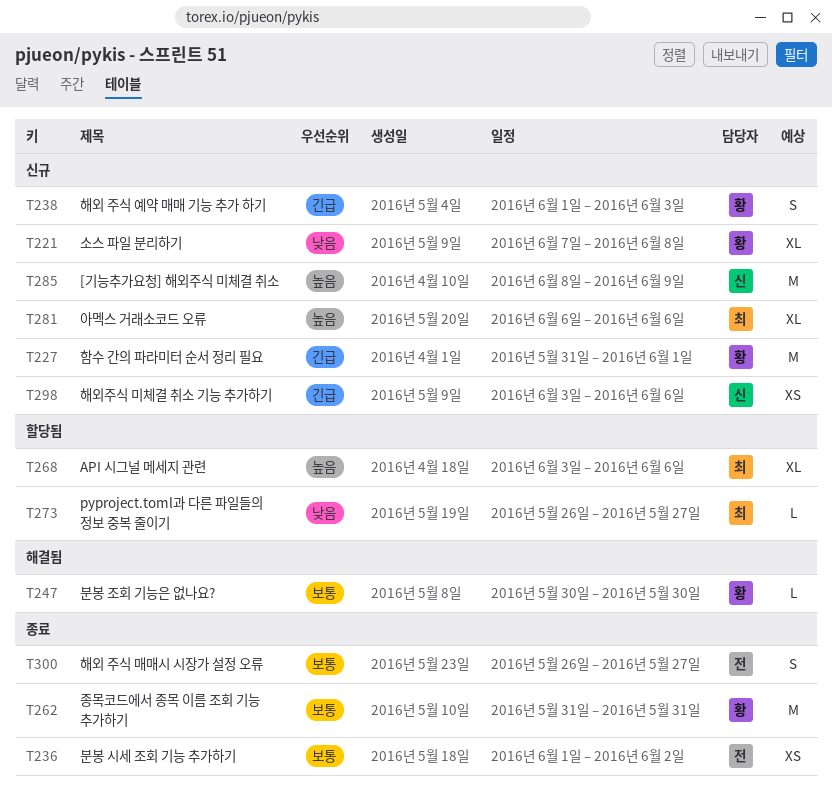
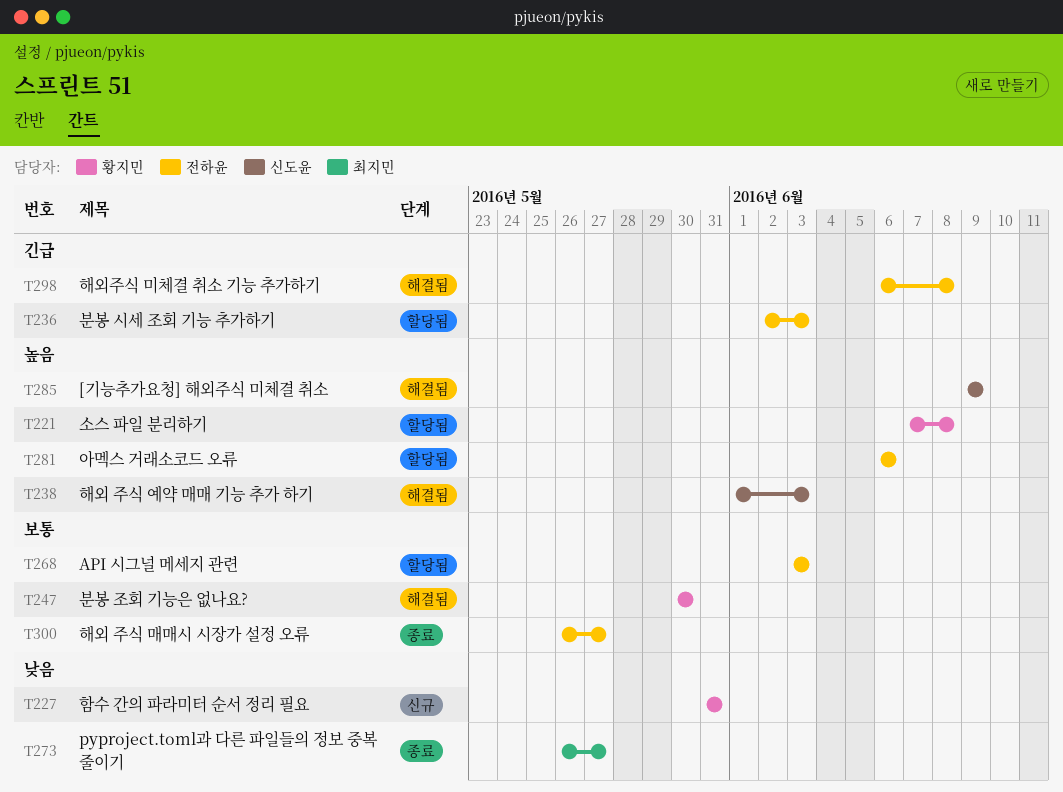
T221, status: 신규 -> 할당됨
T221, priority: 낮음 -> 높음
T227, priority: 긴급 -> 낮음
T227, due: Jun 1 -> May 31
T236, status: 종료 -> 할당됨
T236, priority: 보통 -> 긴급
T236, start: Jun 1 -> Jun 2
T236, due: Jun 2 -> Jun 3
T238, status: 신규 -> 해결됨
T238, owner: 황지민 -> 신도윤
T238, priority: 긴급 -> 높음
T262: present -> none
T268, owner: 최지민 -> 전하윤
T268, priority: 높음 -> 보통
T268, due: Jun 6 -> Jun 3
T273, status: 할당됨 -> 종료
T281, status: 신규 -> 할당됨
T281, owner: 최지민 -> 전하윤
T285, status: 신규 -> 해결됨
T285, start: Jun 8 -> Jun 9
T298, status: 신규 -> 해결됨
T298, owner: 신도윤 -> 전하윤
T298, start: Jun 3 -> Jun 6
T298, due: Jun 6 -> Jun 8

